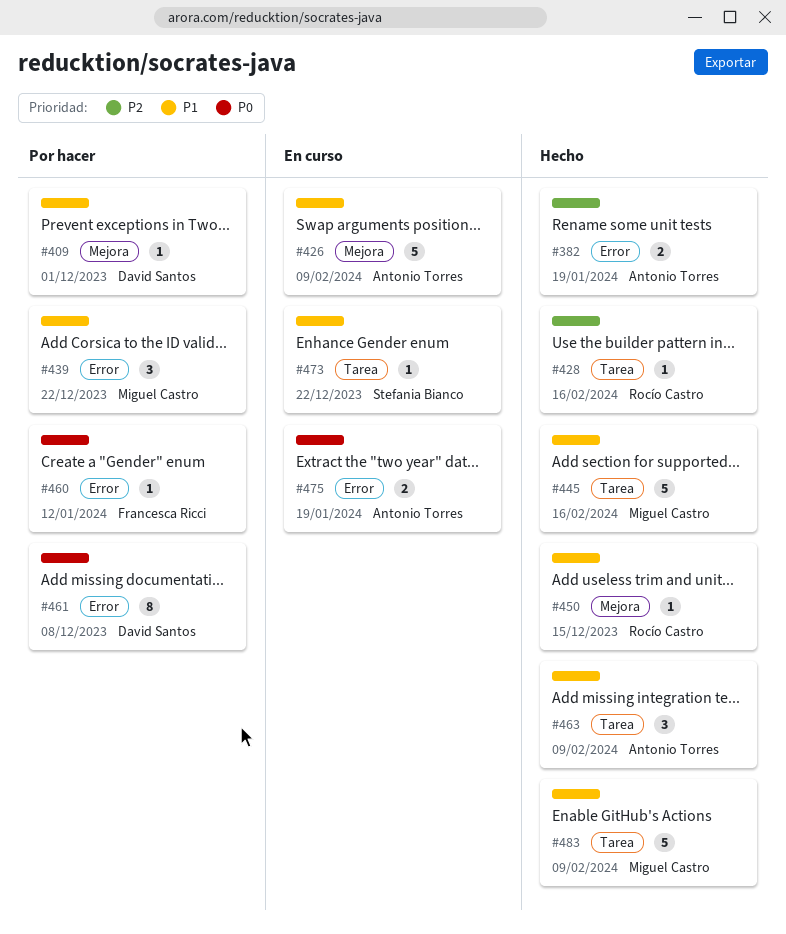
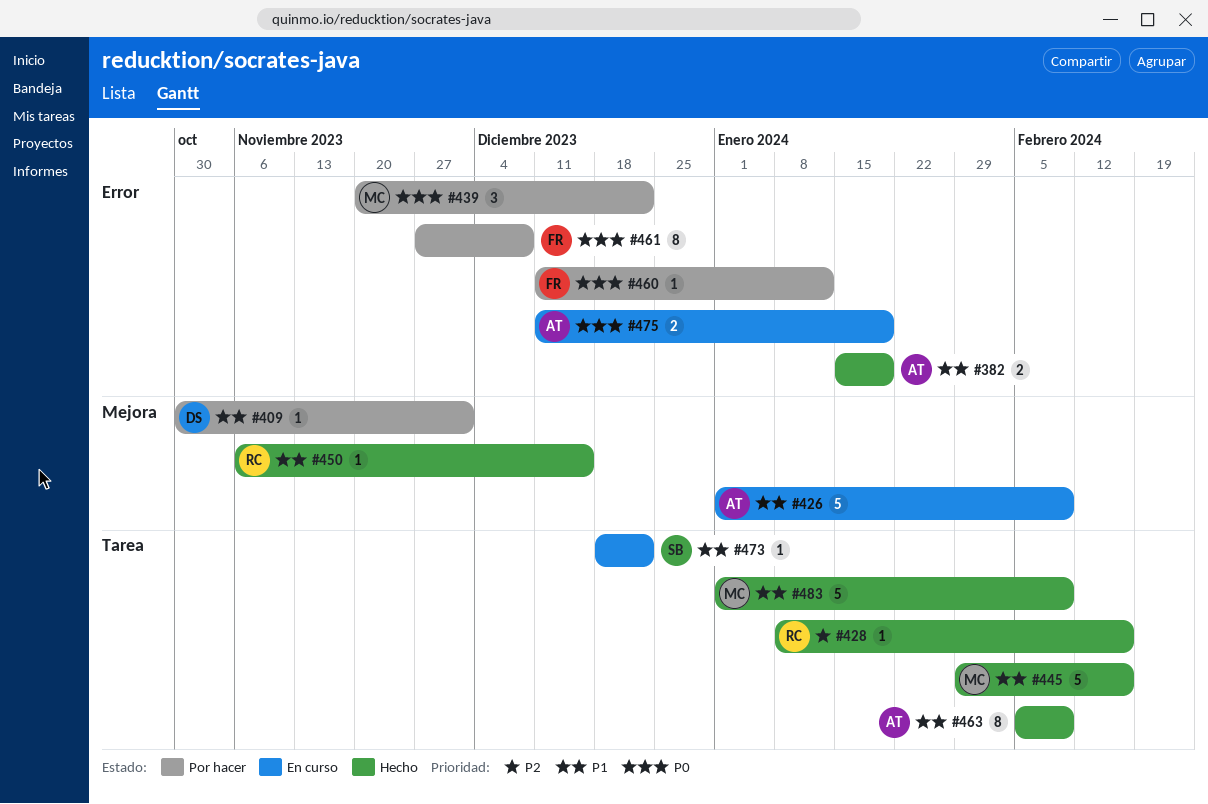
#382, priority: P2 -> P1
#439, priority: P1 -> P0
#461, owner: David Santos -> Francesca Ricci
#463, estimate: 3 -> 8

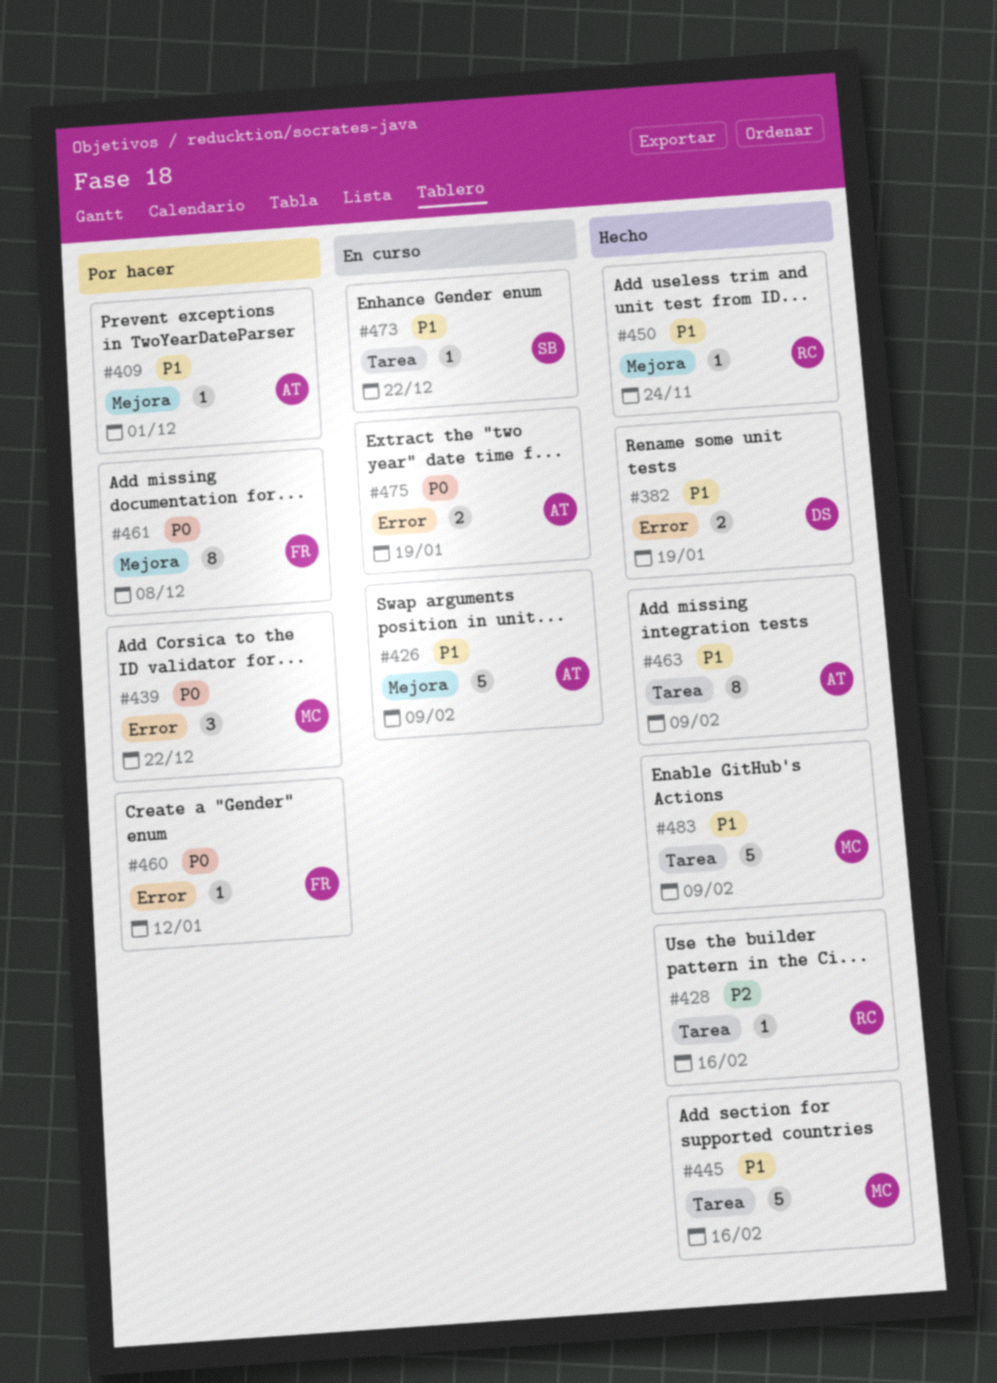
#382, owner: AT -> DS
#409, owner: DS -> AT
#450, due: Dec 15 -> Nov 24
#461, label: Error -> Mejora

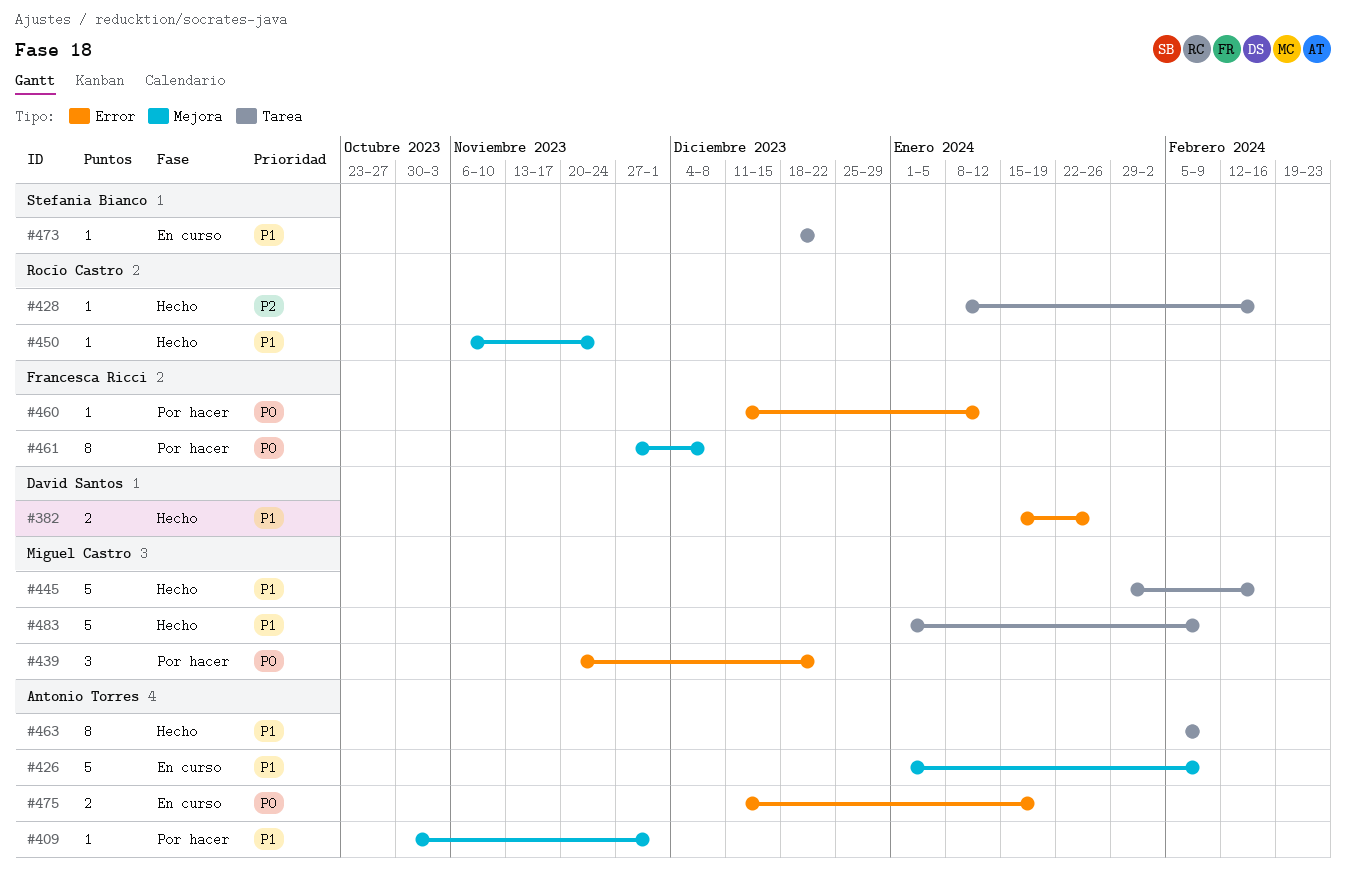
#382, due: Jan 19 -> Jan 26

